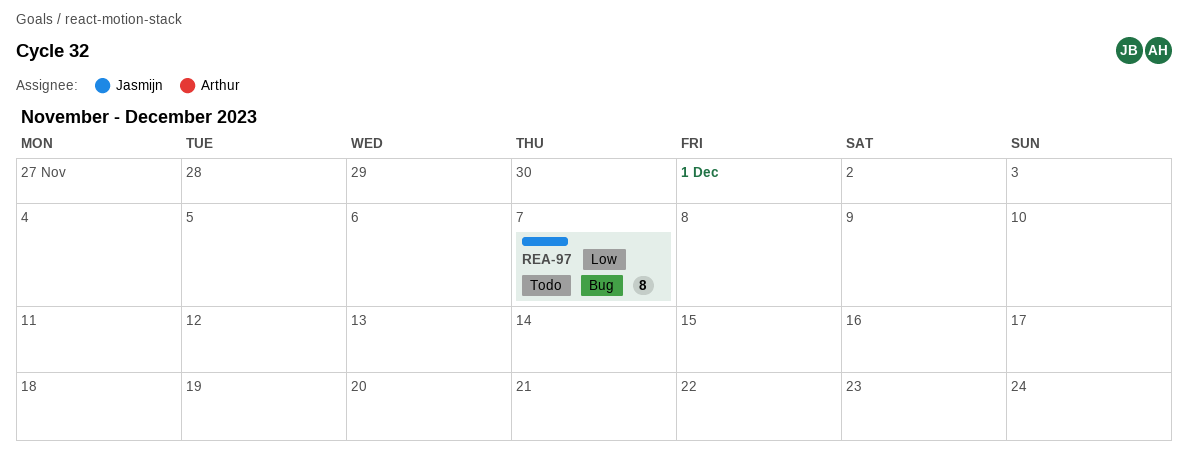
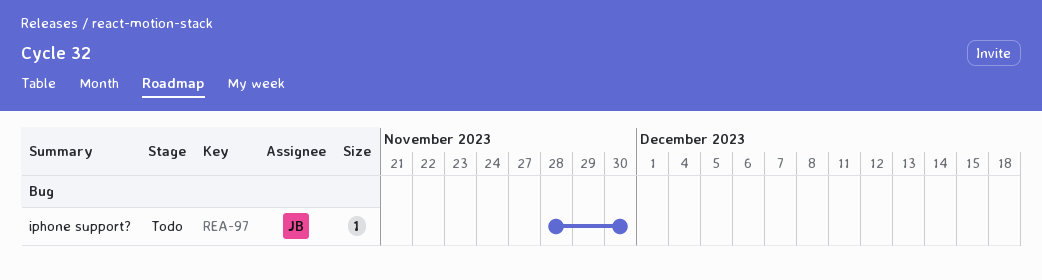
REA-97, estimate: 8 -> 1
REA-97, due: Dec 7 -> Nov 30

